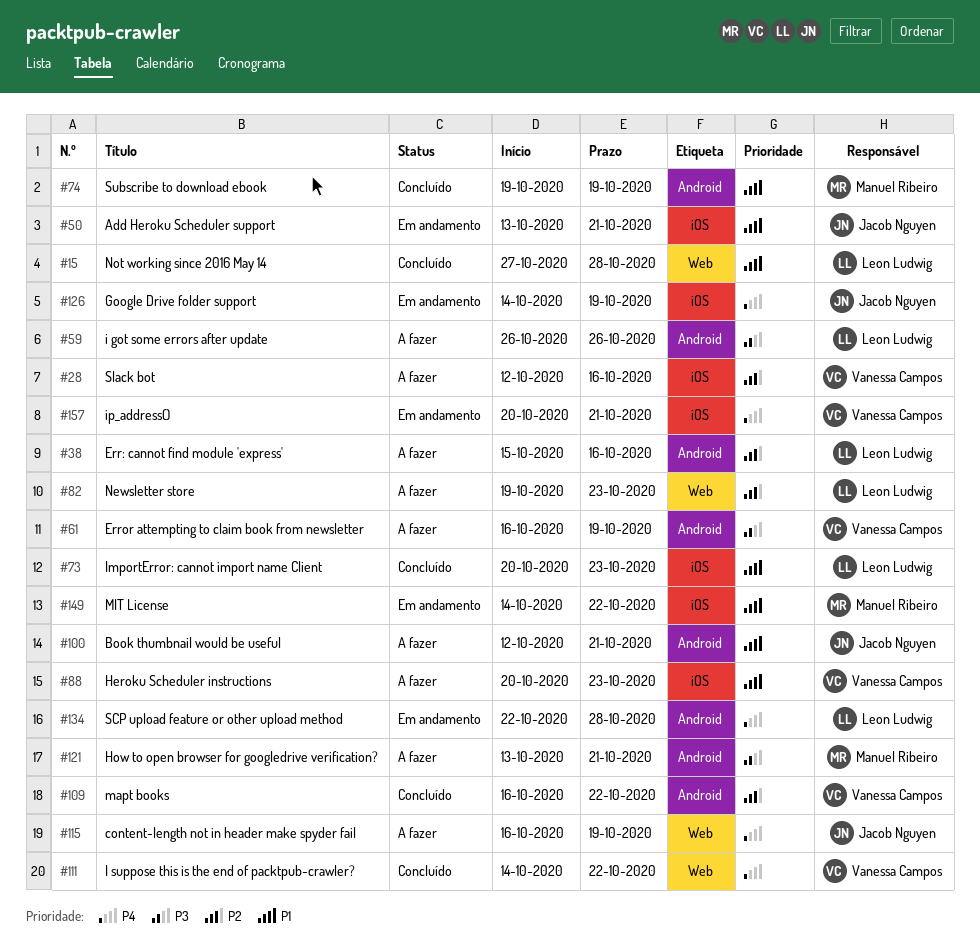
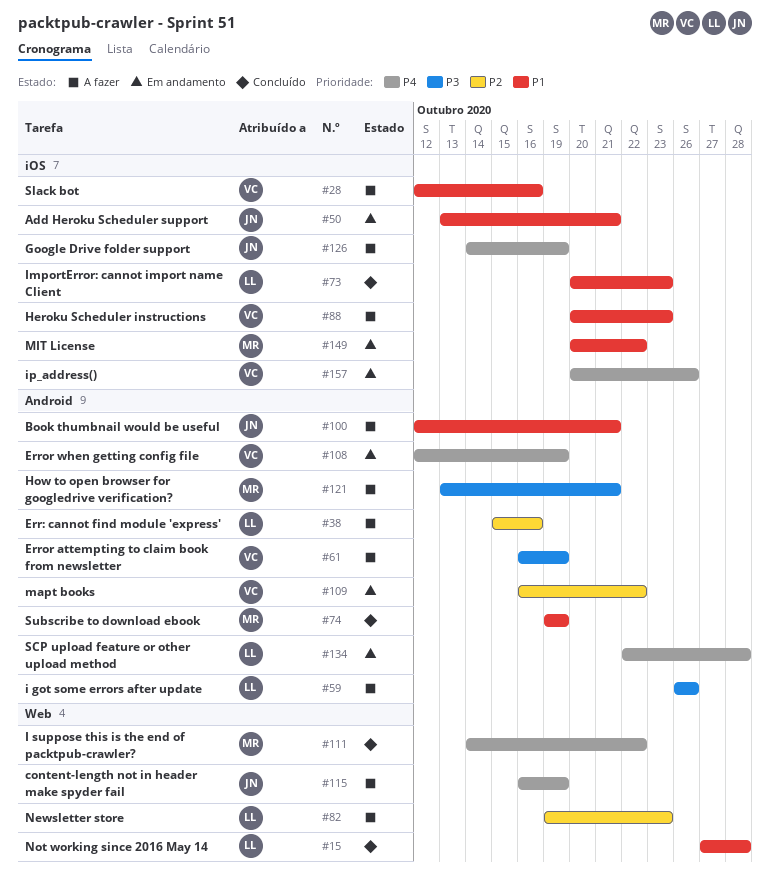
#28, priority: P2 -> P1
#108: none -> present
#109, status: Concluído -> Em andamento
#111, owner: Vanessa Campos -> Manuel Ribeiro
#126, status: Em andamento -> A fazer
#149, start: Oct 14 -> Oct 20
#157, due: Oct 21 -> Oct 26

